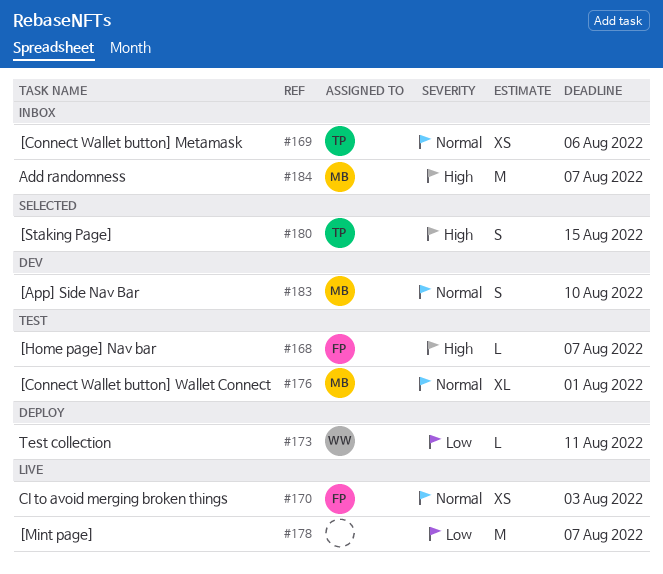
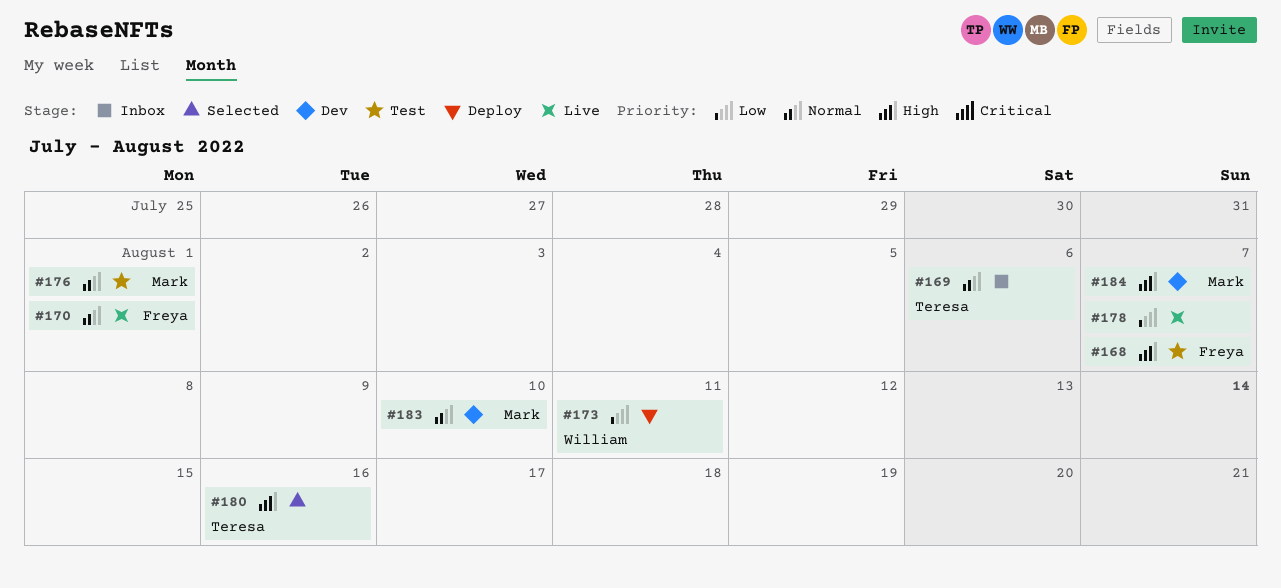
#170, due: Aug 3 -> Aug 1
#180, due: Aug 15 -> Aug 16
#184, status: Inbox -> Dev

